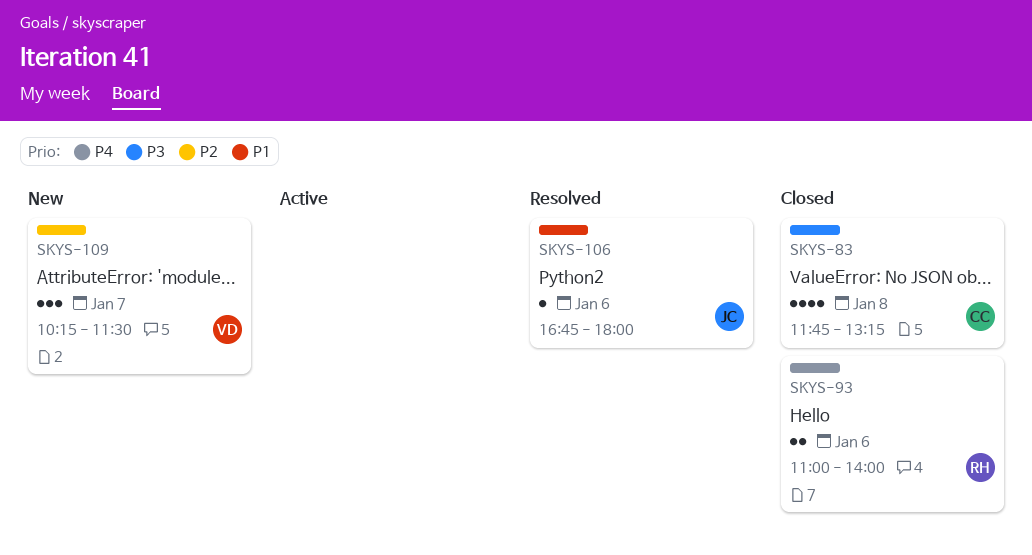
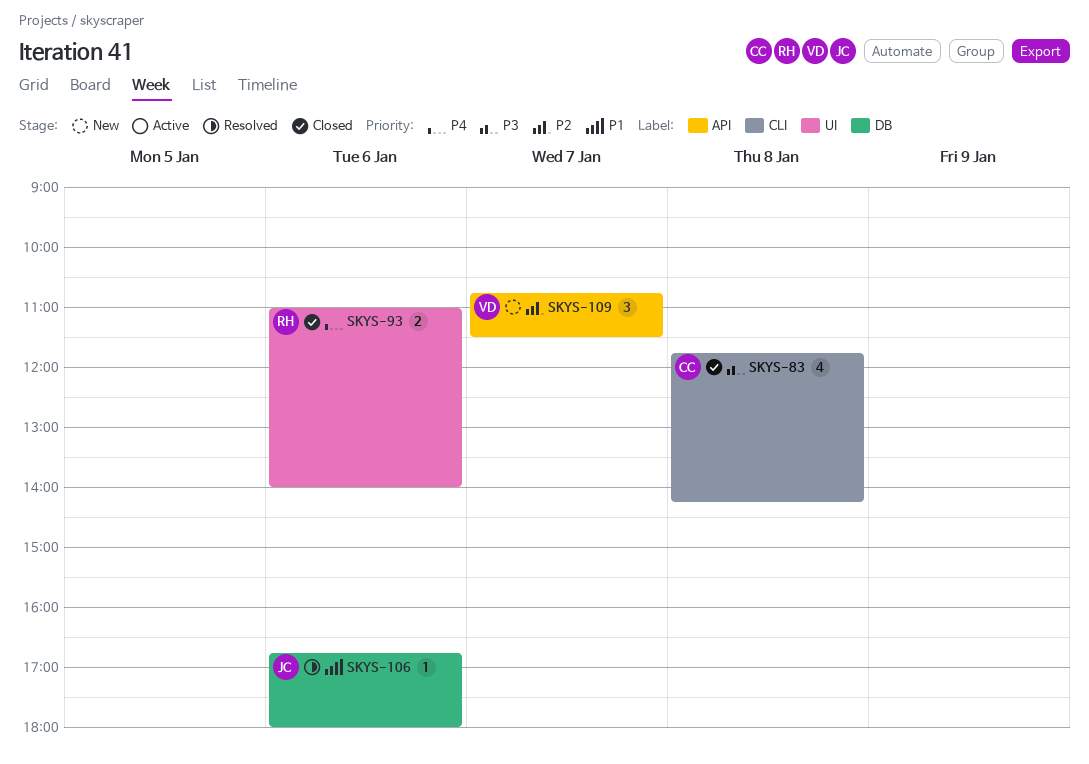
SKYS-83, ends: 13:15 -> 14:15
SKYS-109, begins: 10:15 -> 10:45

